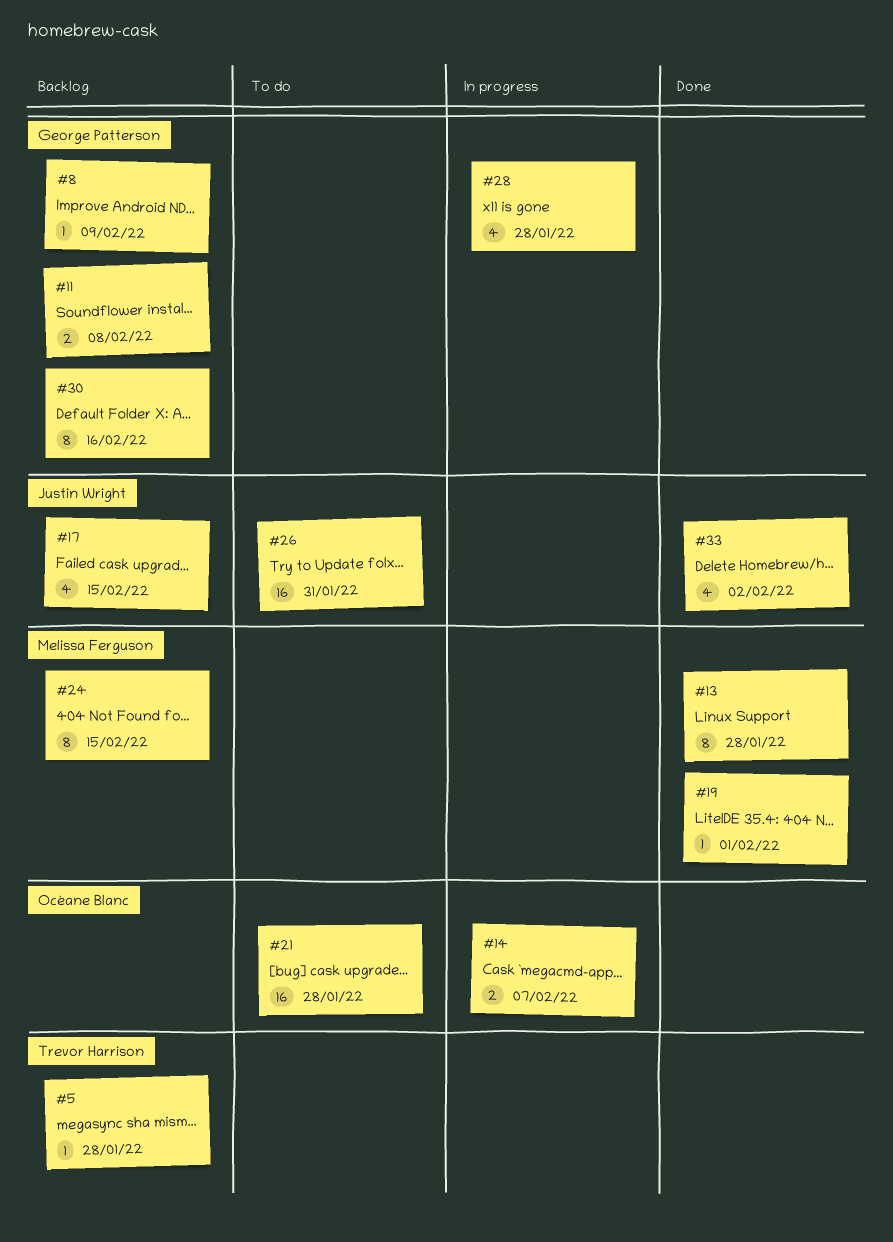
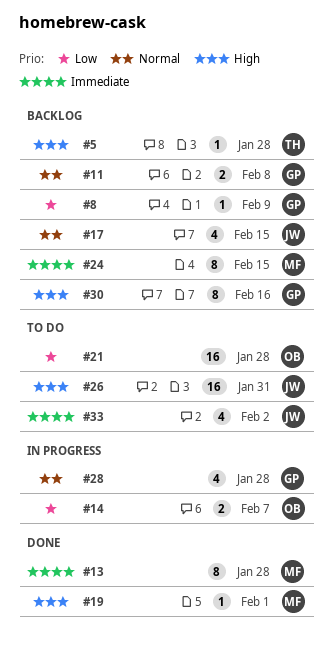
#33, status: Done -> To do

